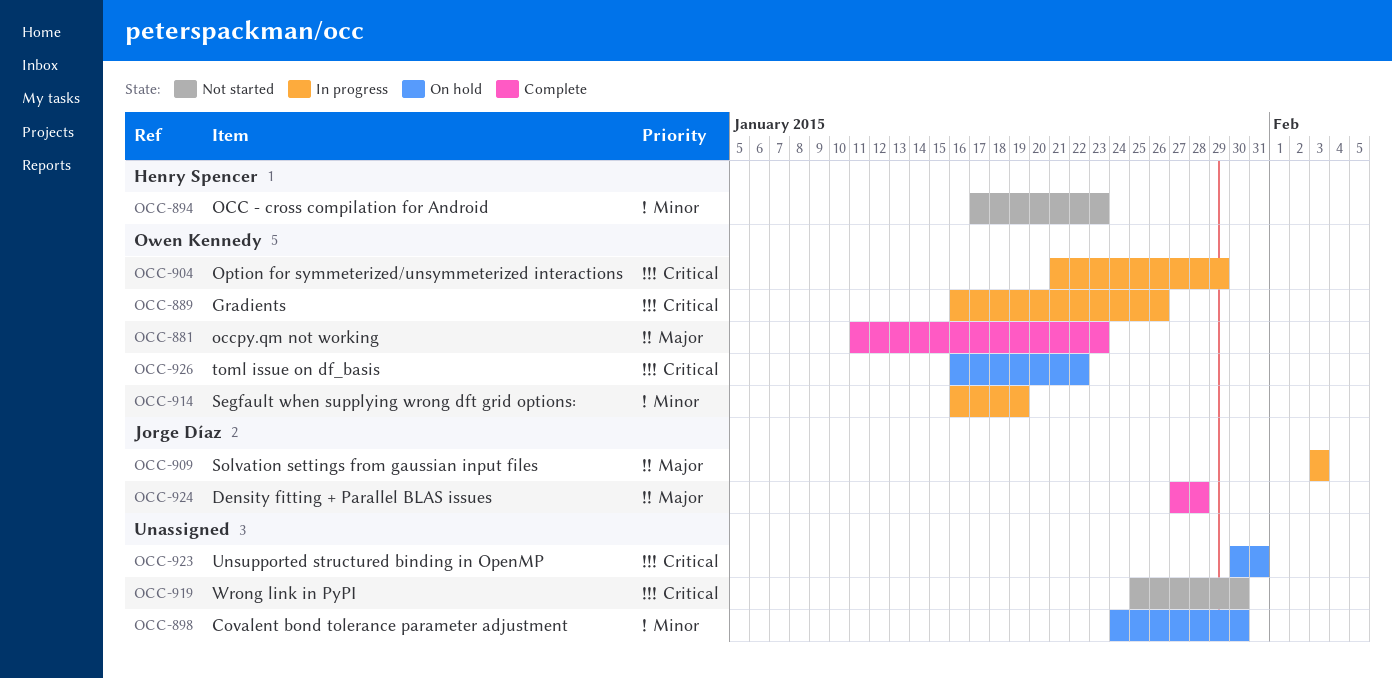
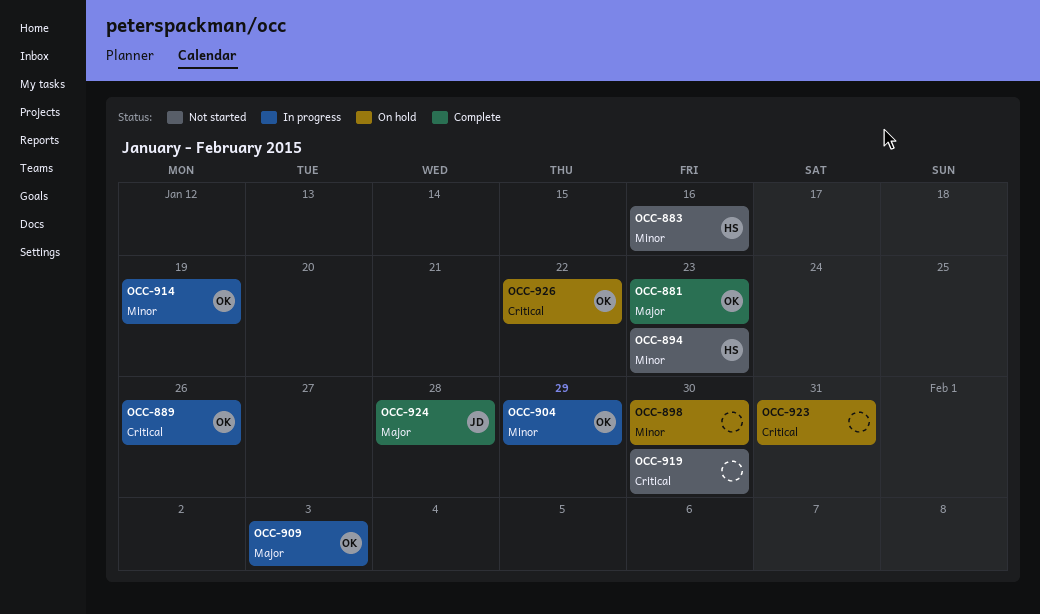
OCC-883: none -> present
OCC-904, priority: Critical -> Minor
OCC-909, owner: Jorge Díaz -> Owen Kennedy

